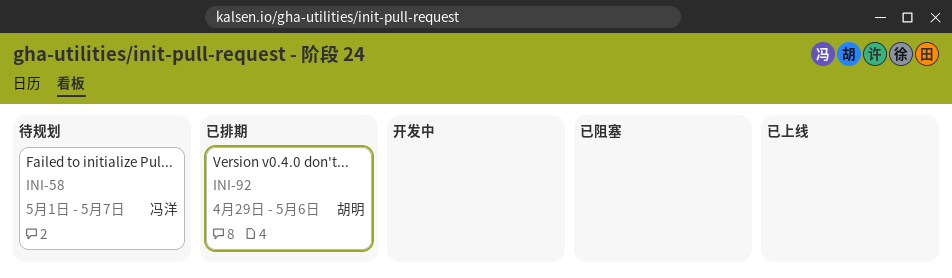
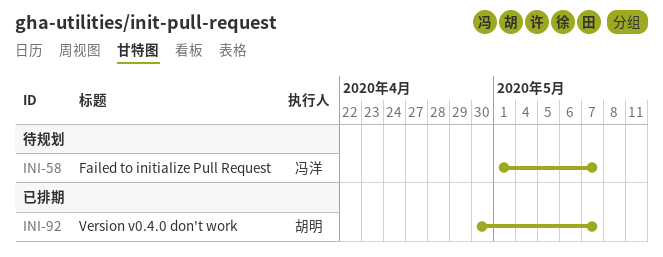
INI-92, start: Apr 29 -> Apr 30
INI-92, due: May 6 -> May 7

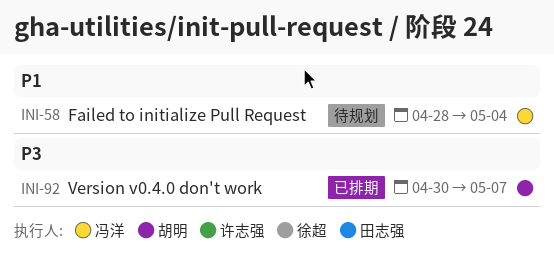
INI-58, start: May 1 -> Apr 28
INI-58, due: May 7 -> May 4

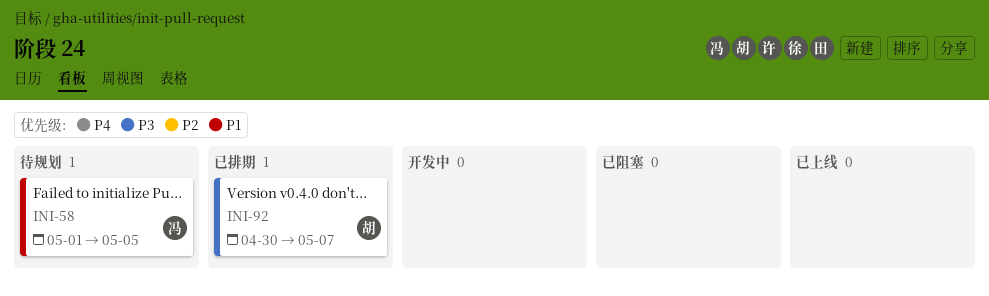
INI-58, start: Apr 28 -> May 1
INI-58, due: May 4 -> May 5

